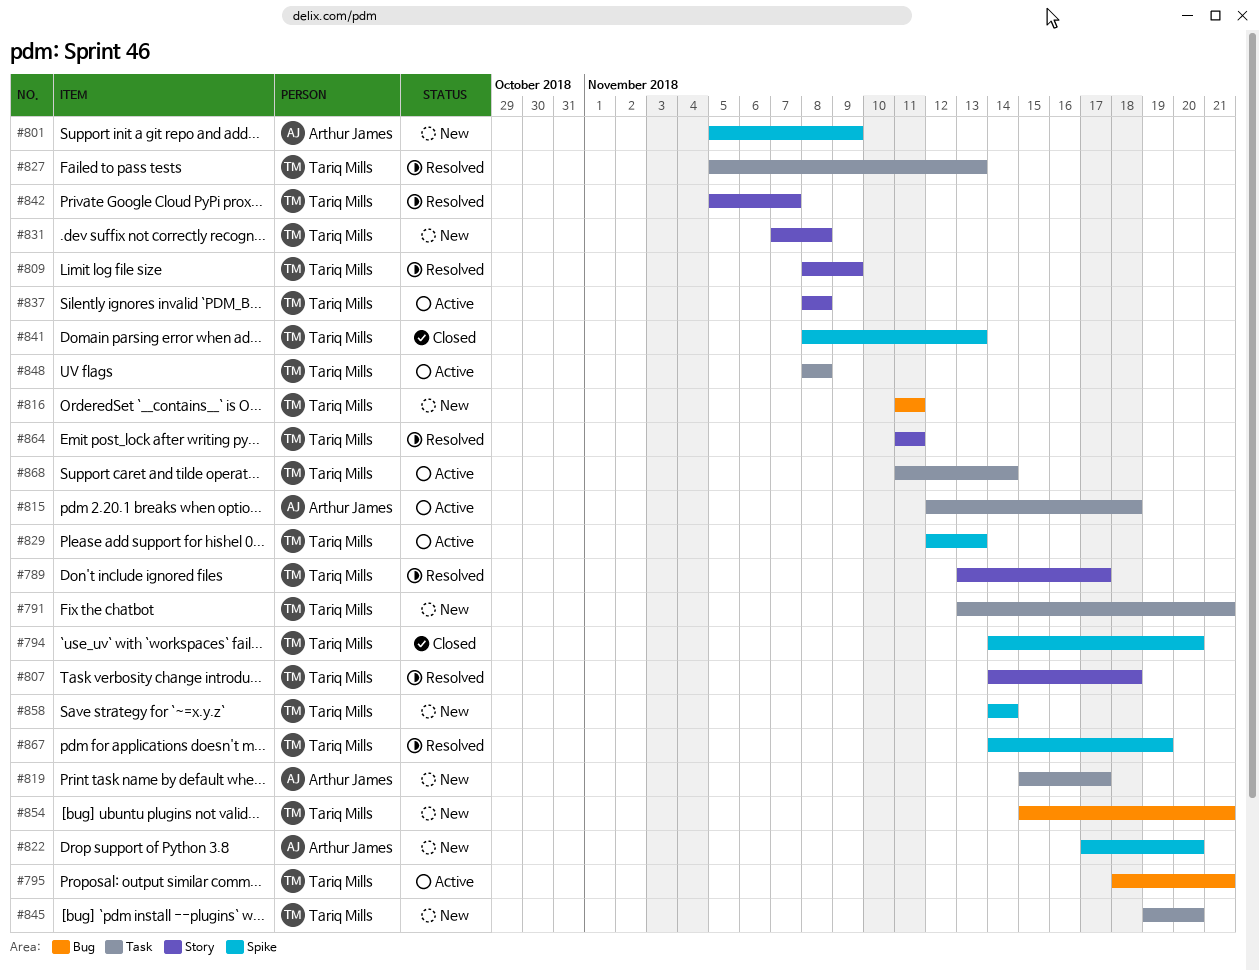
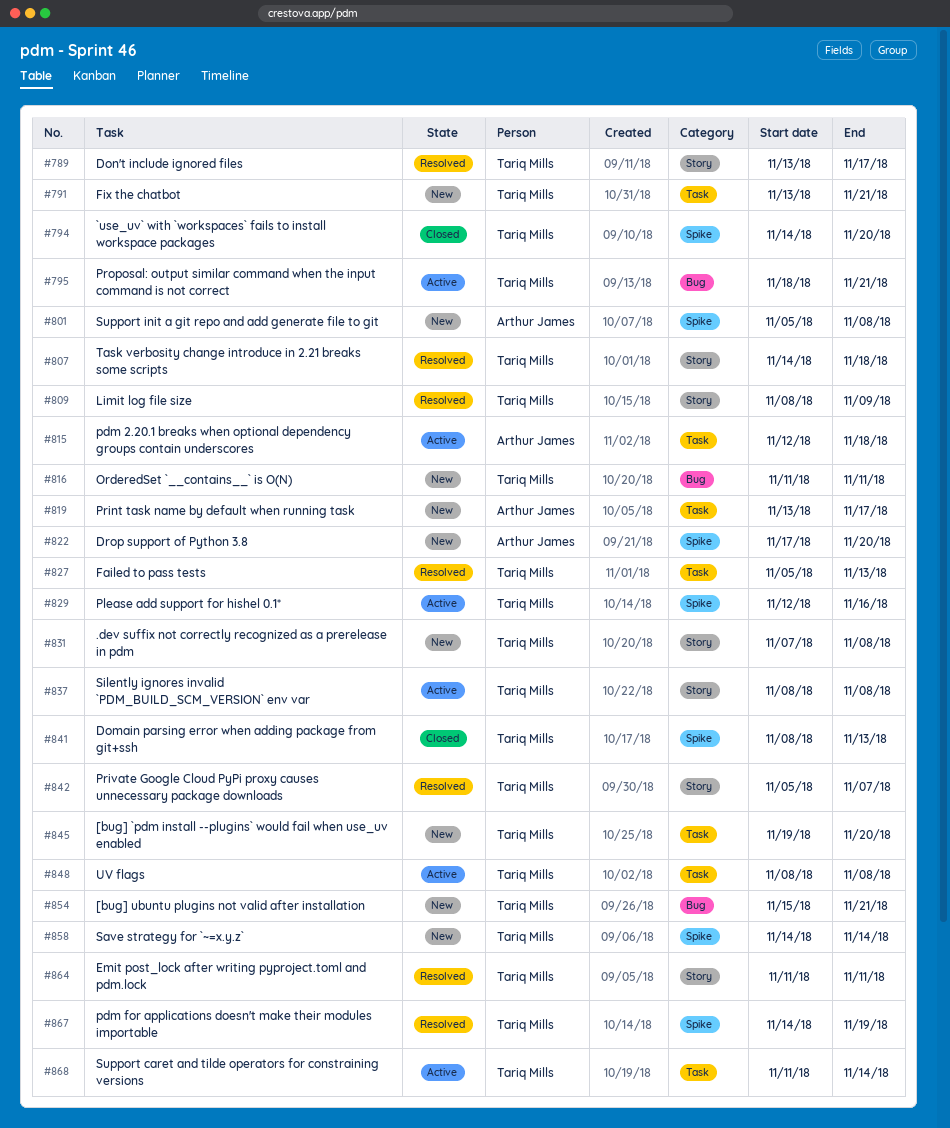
#801, due: Nov 9 -> Nov 8
#819, start: Nov 15 -> Nov 13
#829, due: Nov 13 -> Nov 16

